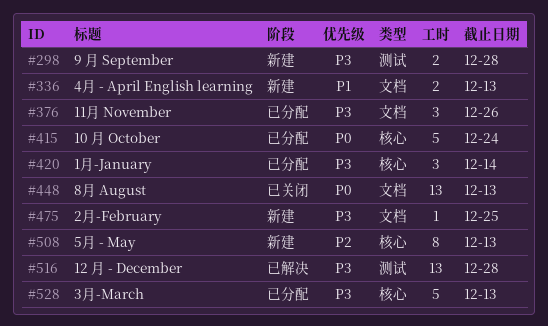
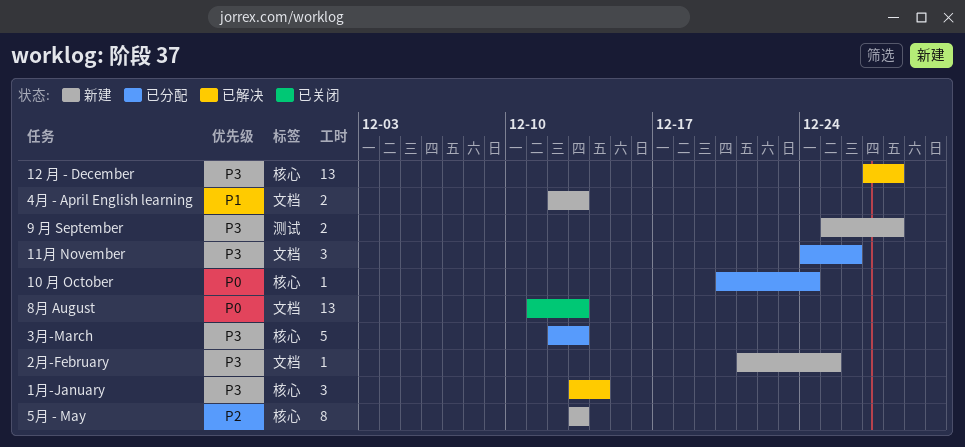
10 月 October, estimate: 5 -> 1
12 月 - December, label: 测试 -> 核心
1月-January, status: 已分配 -> 已解决

